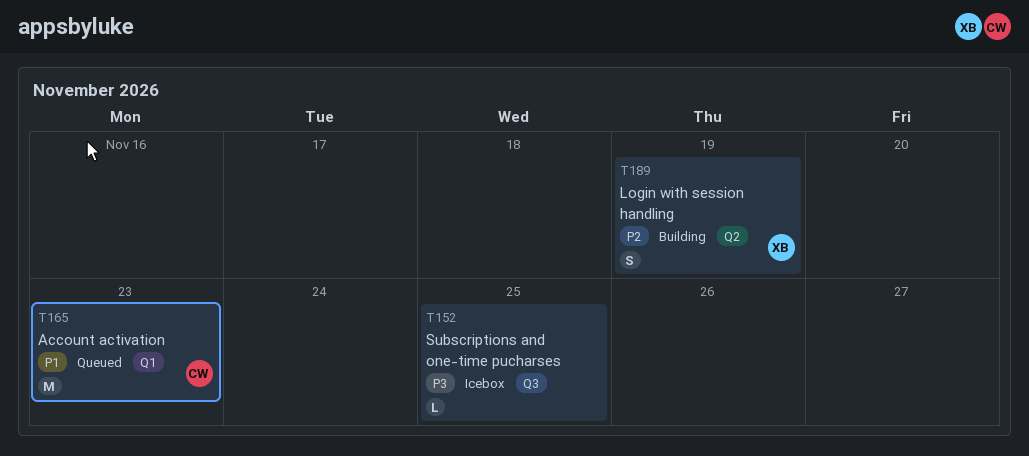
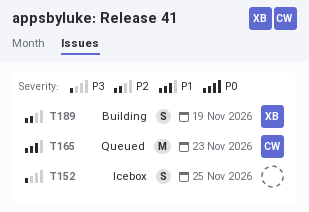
T152, estimate: L -> S

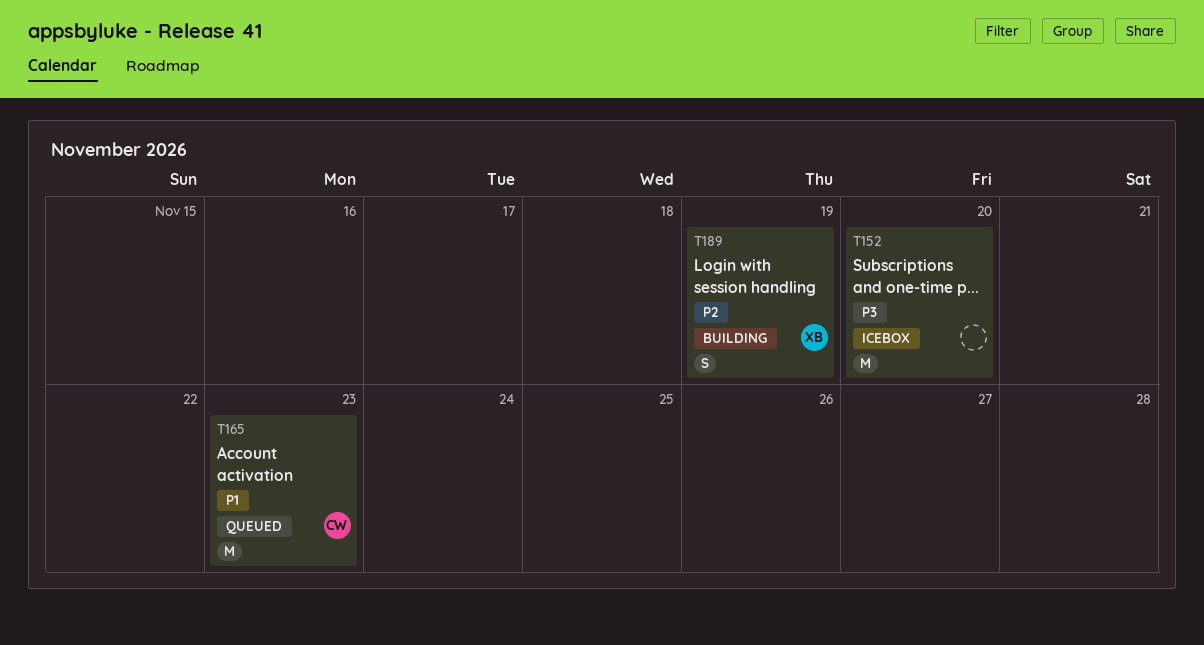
T152, estimate: S -> M
T152, due: Nov 25 -> Nov 20

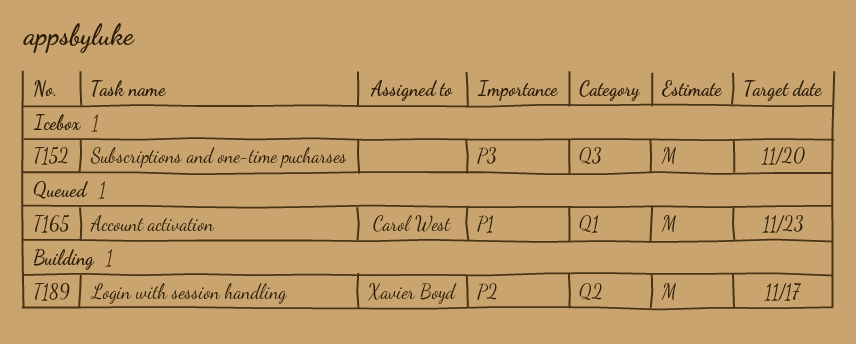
T189, estimate: S -> M
T189, due: Nov 19 -> Nov 17

